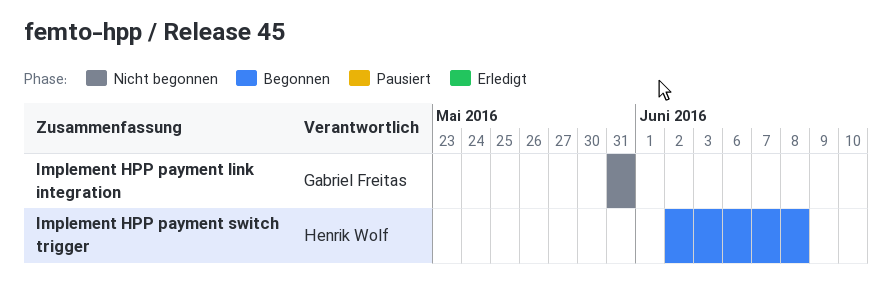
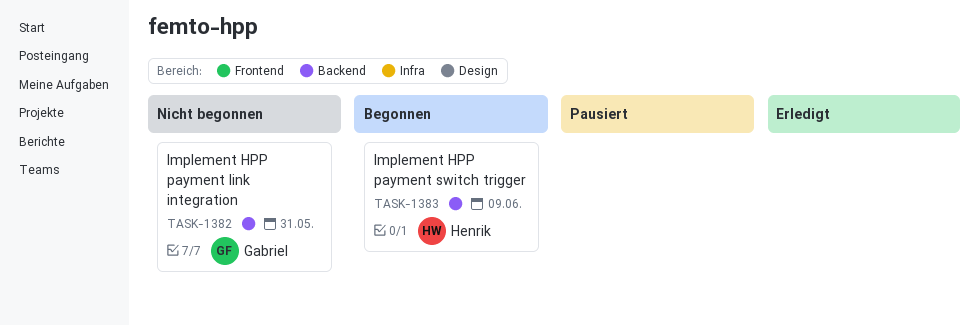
Implement HPP payment switch trigger, due: Jun 8 -> Jun 9

